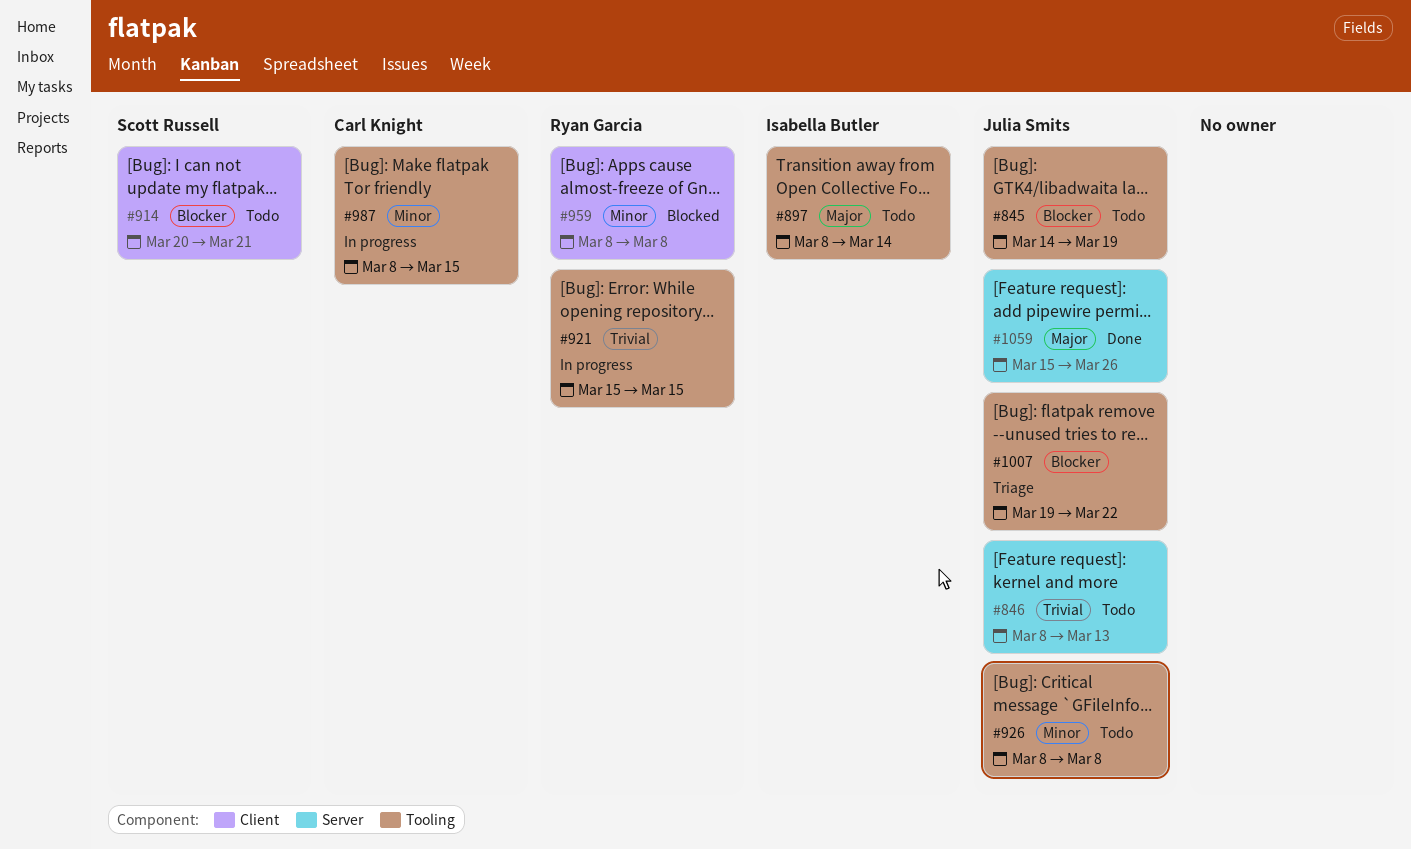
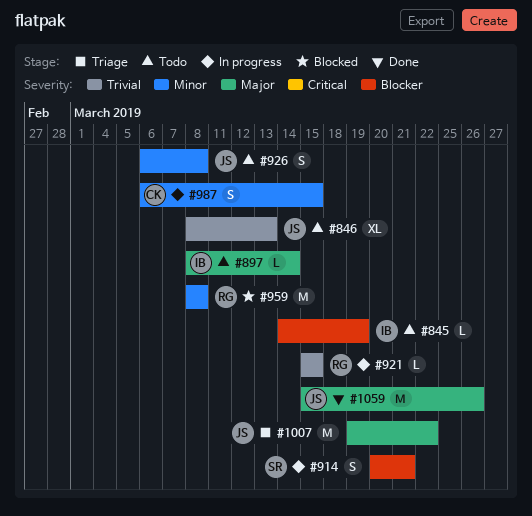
#845, owner: Julia Smits -> Isabella Butler
#914, status: Todo -> In progress
#926, start: Mar 8 -> Mar 6
#987, start: Mar 8 -> Mar 6
#1007, priority: Blocker -> Major

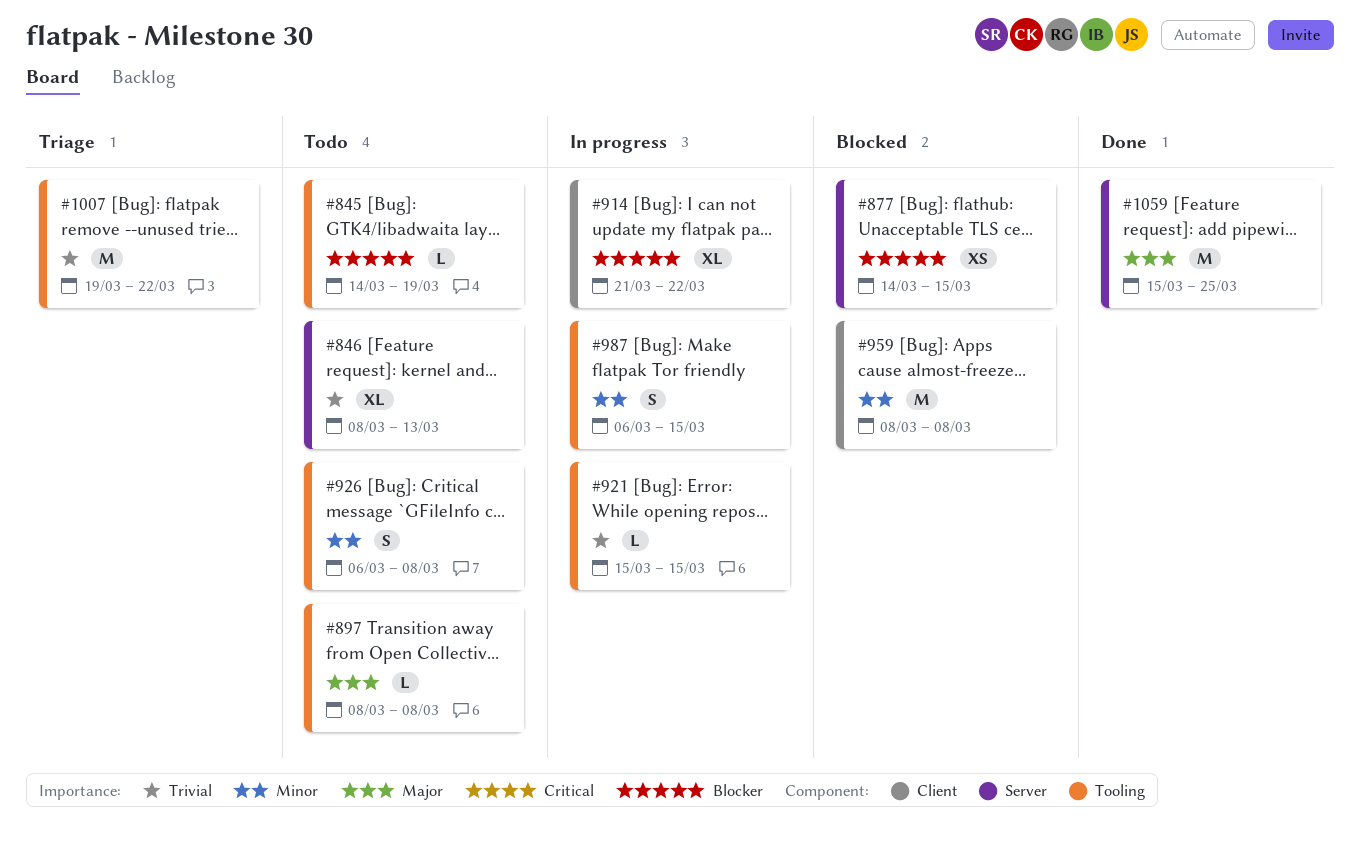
#877: none -> present
#897, due: Mar 14 -> Mar 8
#914, estimate: S -> XL
#914, start: Mar 20 -> Mar 21
#914, due: Mar 21 -> Mar 22
#1007, priority: Major -> Trivial
#1059, due: Mar 26 -> Mar 25

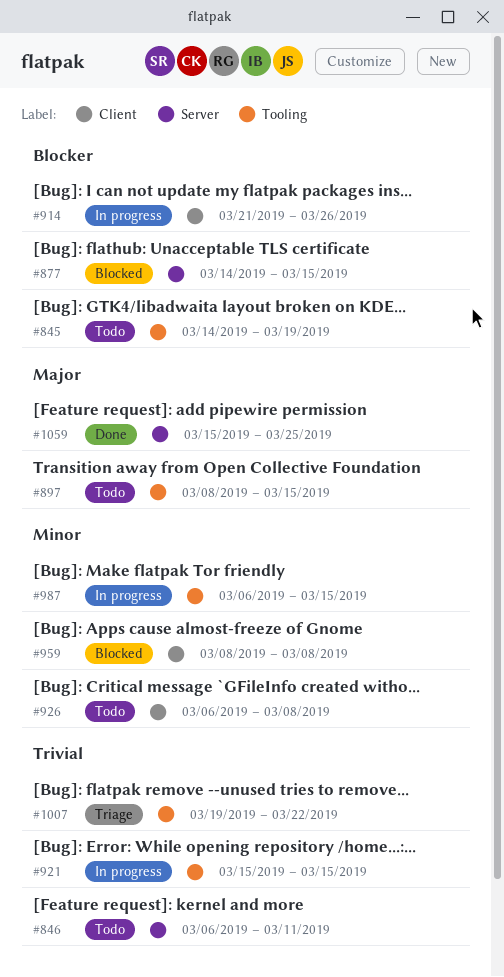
#846, start: Mar 8 -> Mar 6
#846, due: Mar 13 -> Mar 11
#897, due: Mar 8 -> Mar 15
#914, due: Mar 22 -> Mar 26
#926, label: Tooling -> Client

